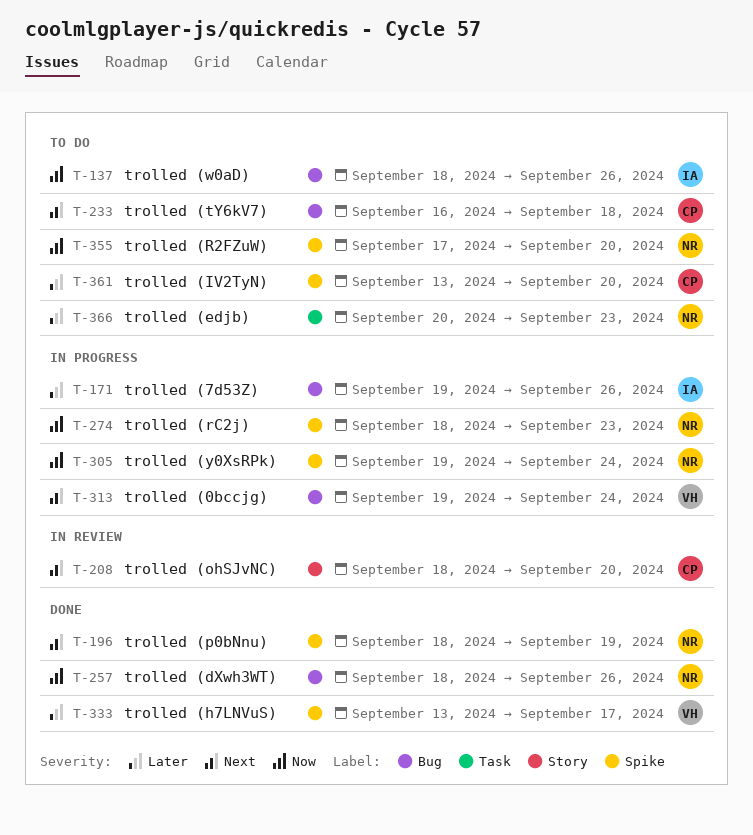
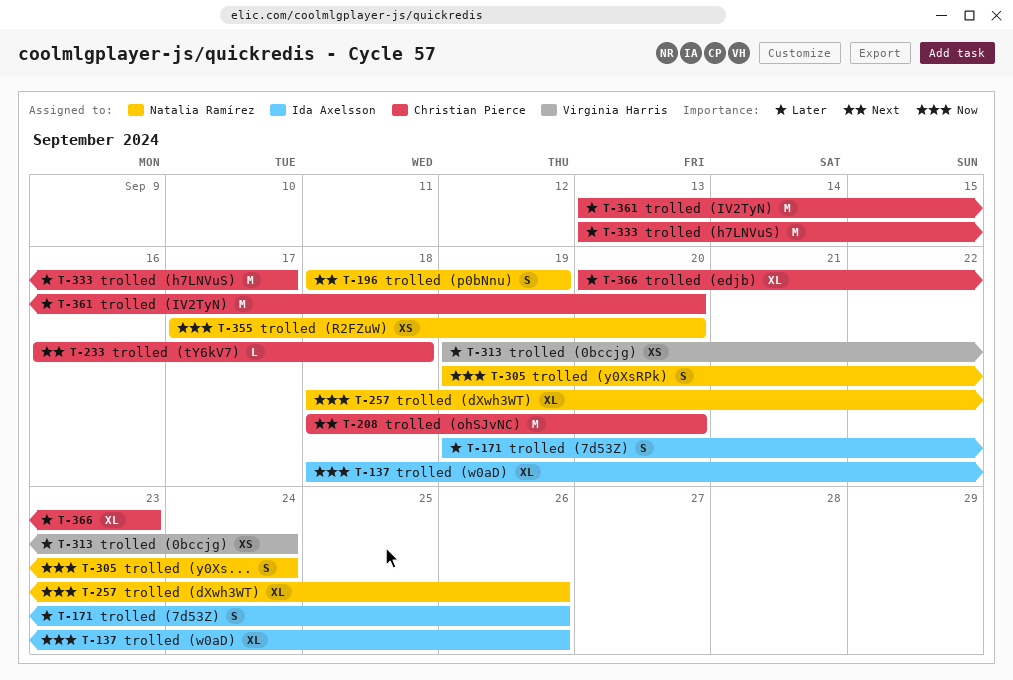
T-274: present -> none
T-313, priority: Next -> Later
T-333, owner: Virginia Harris -> Christian Pierce
T-366, owner: Natalia Ramírez -> Christian Pierce

